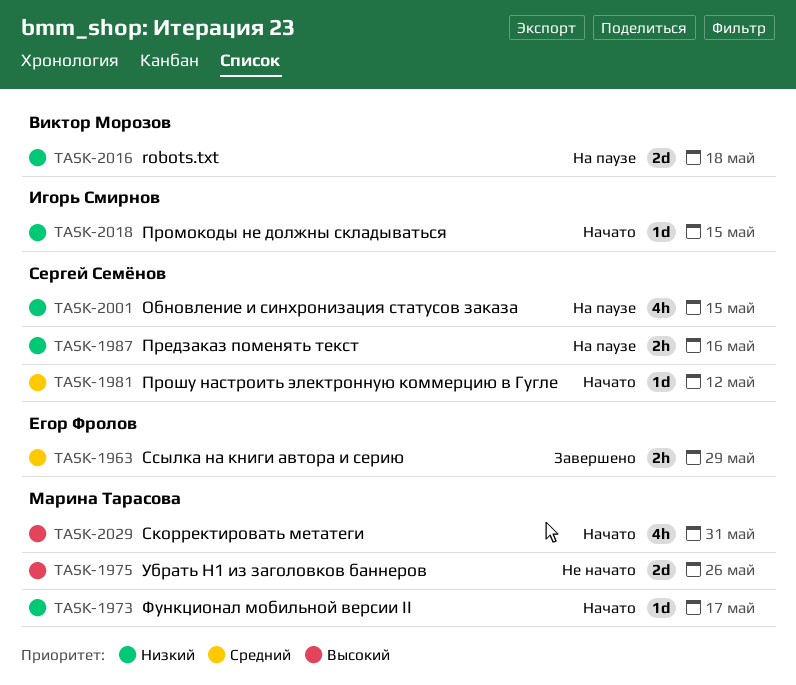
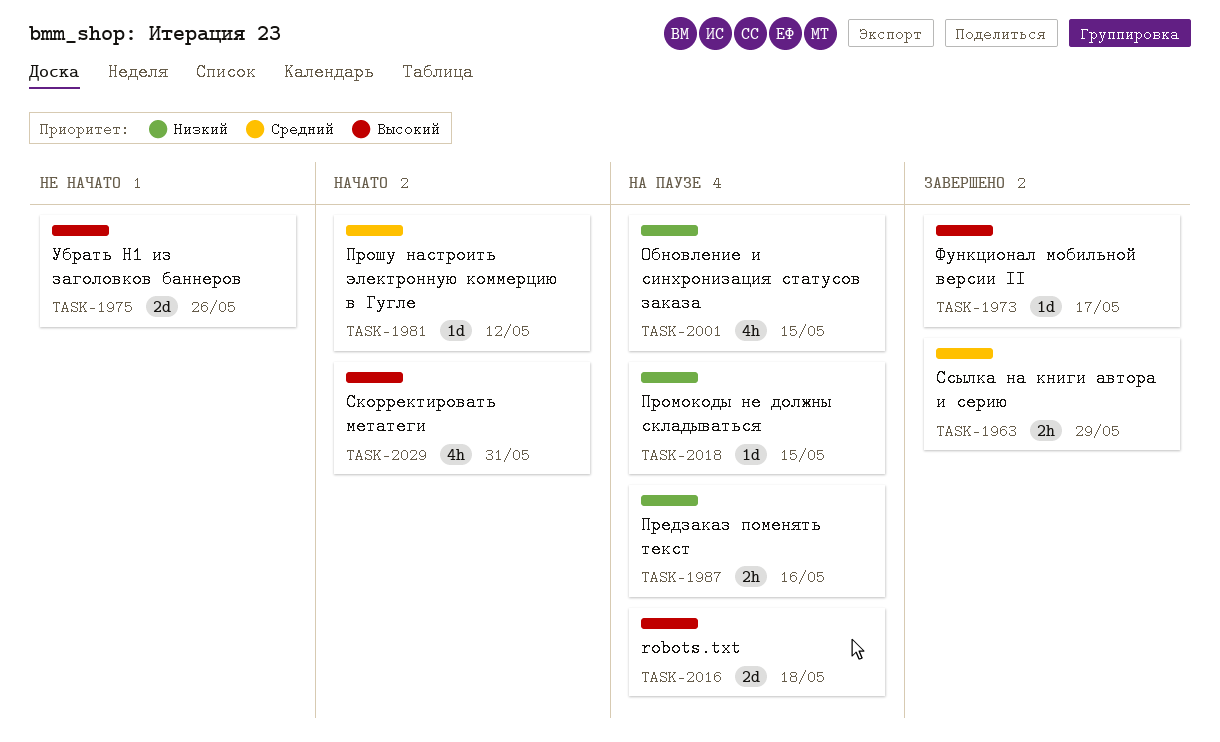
TASK-1973, status: Начато -> Завершено
TASK-1973, priority: Низкий -> Высокий
TASK-2016, priority: Низкий -> Высокий
TASK-2018, status: Начато -> На паузе

